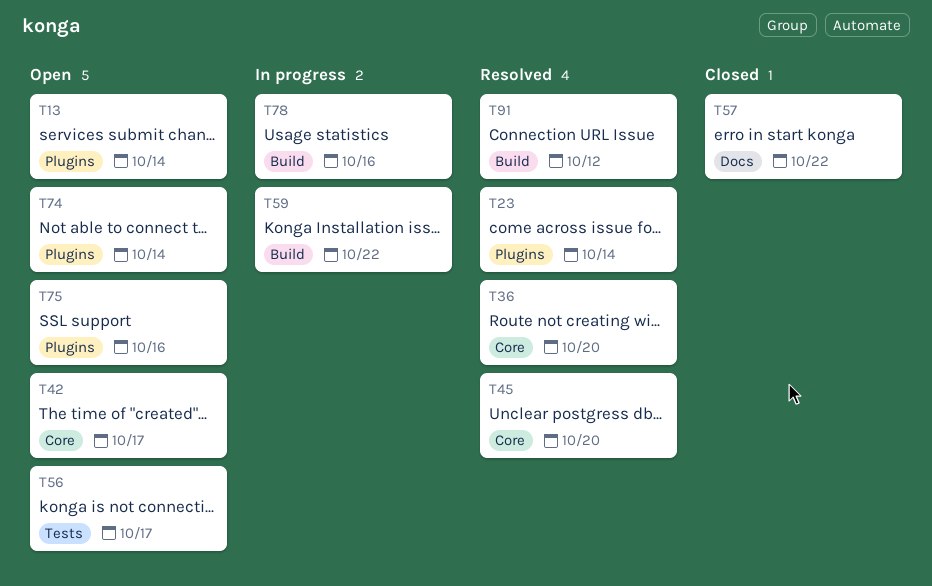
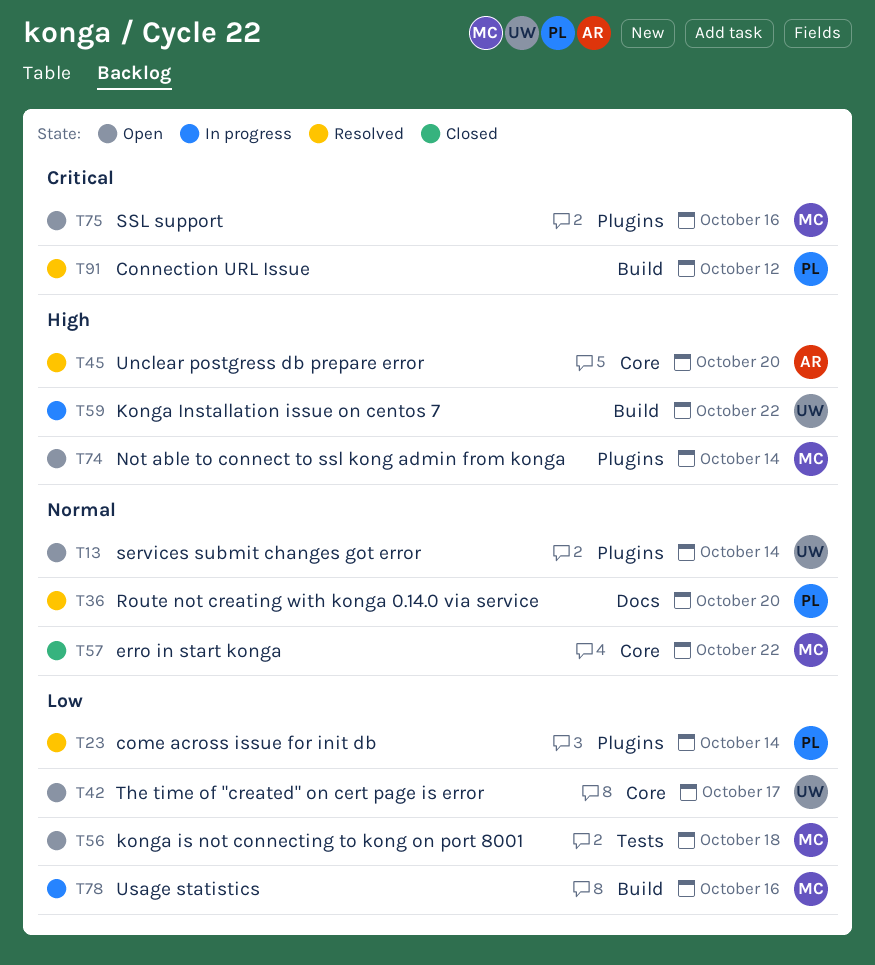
T36, label: Core -> Docs
T56, due: Oct 17 -> Oct 18
T57, label: Docs -> Core

